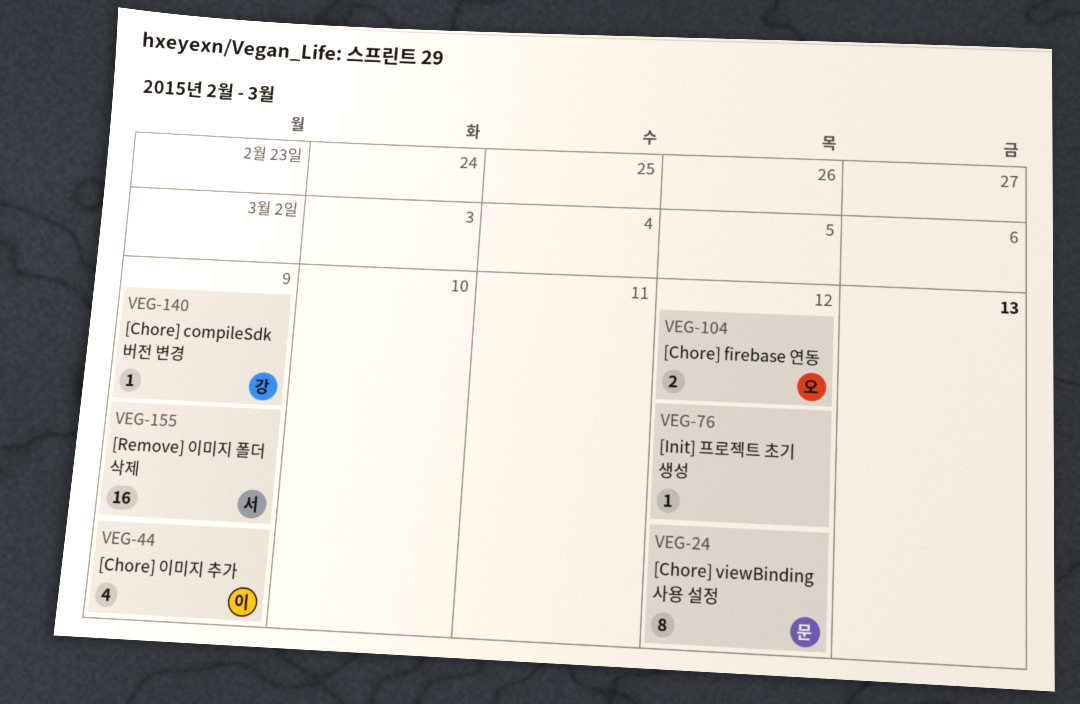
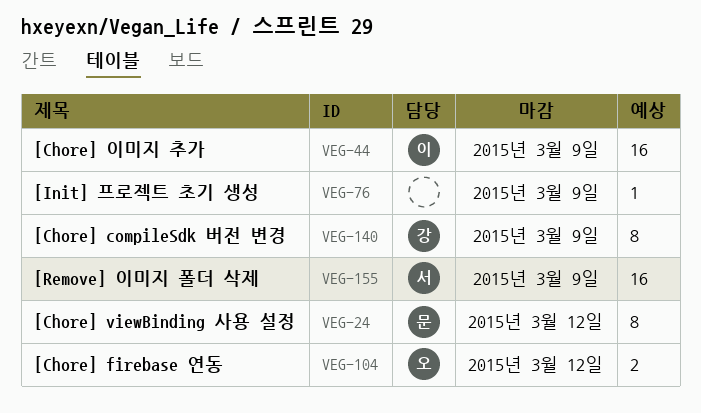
VEG-44, estimate: 4 -> 16
VEG-76, due: Mar 12 -> Mar 9
VEG-140, estimate: 1 -> 8

